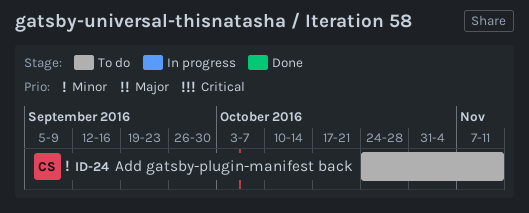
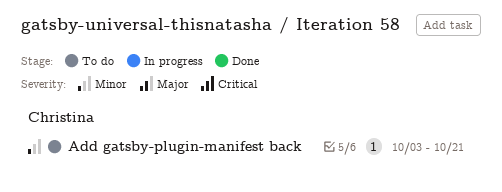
Add gatsby-plugin-manifest back, start: Oct 24 -> Oct 3
Add gatsby-plugin-manifest back, due: Nov 11 -> Oct 21

